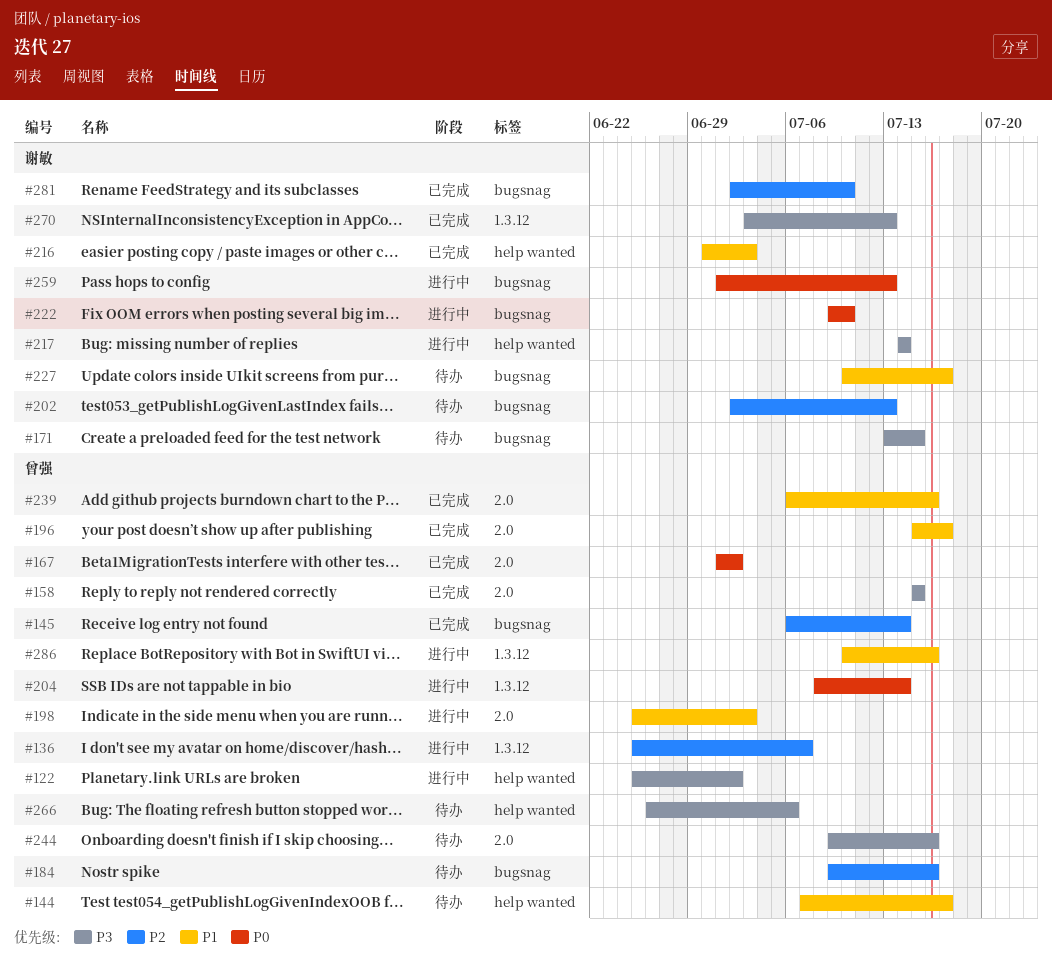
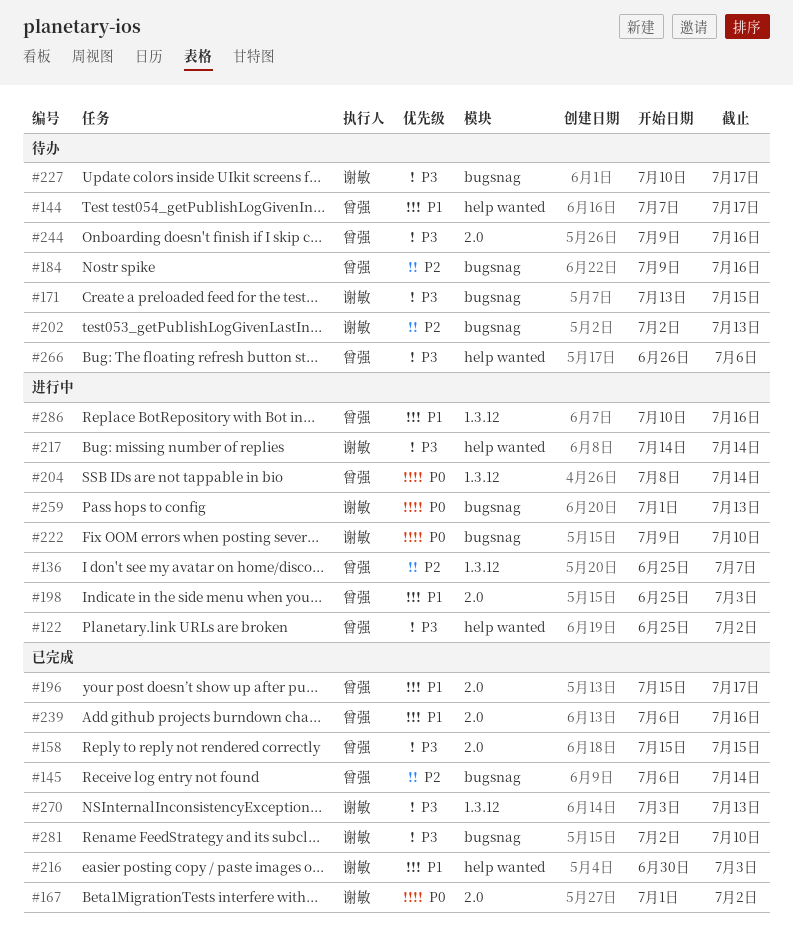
#167, owner: 曾强 -> 谢敏
#227, priority: P1 -> P3
#281, priority: P2 -> P3

